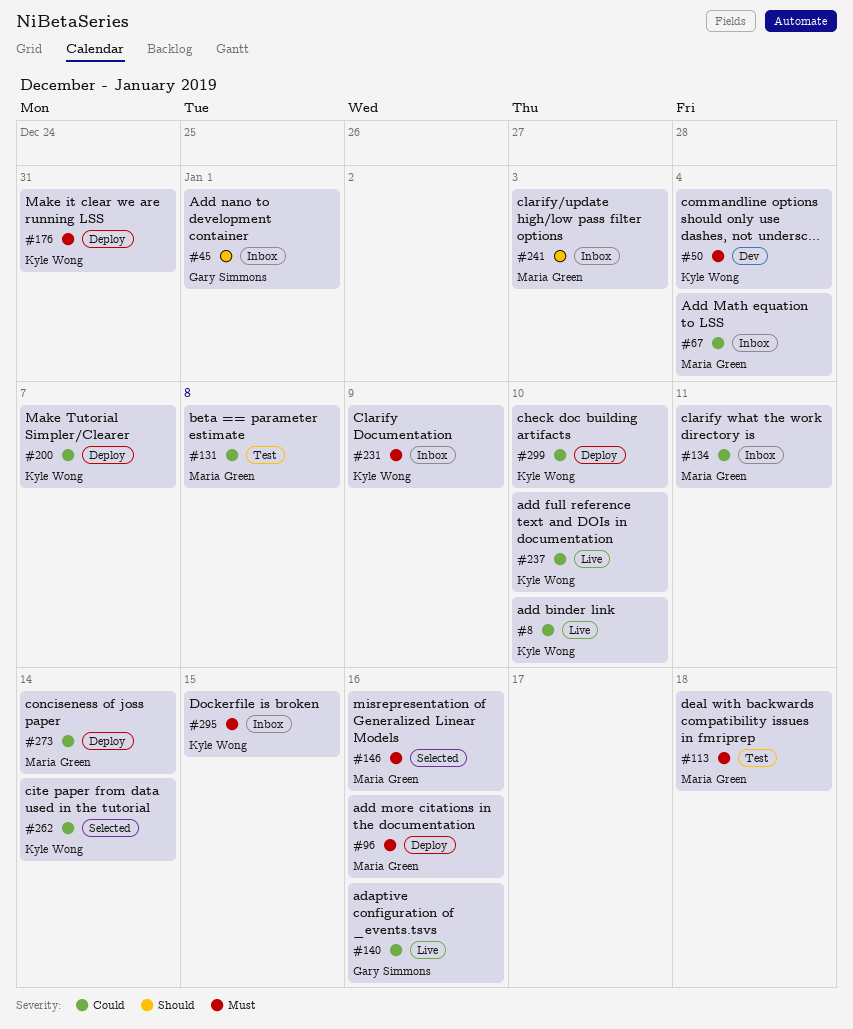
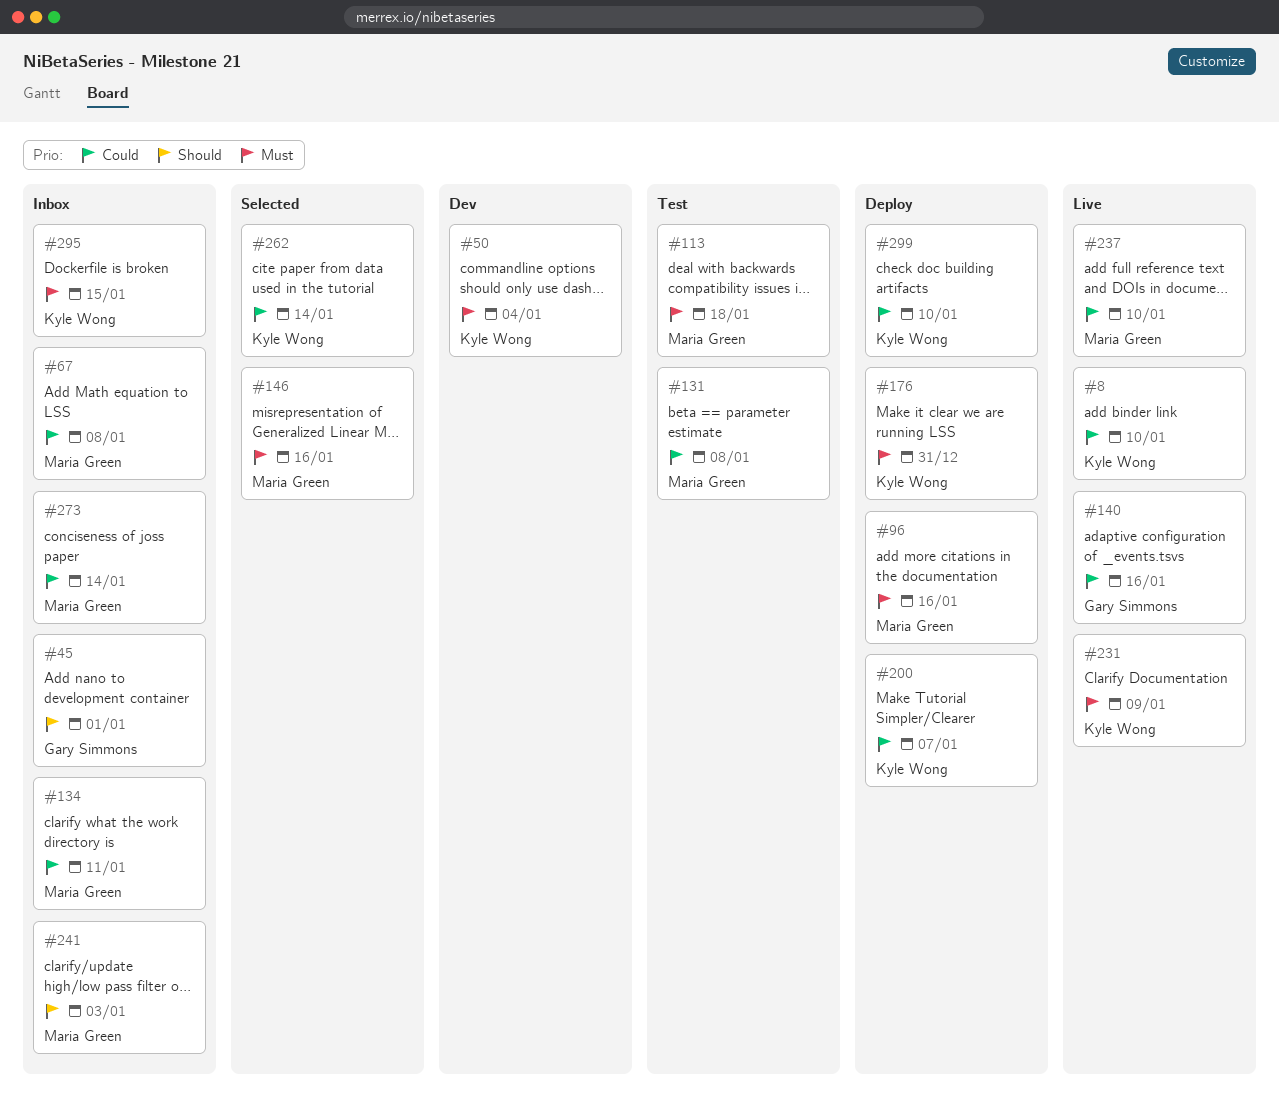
#67, due: Jan 4 -> Jan 8
#231, status: Inbox -> Live
#237, owner: Kyle Wong -> Maria Green
#273, status: Deploy -> Inbox

